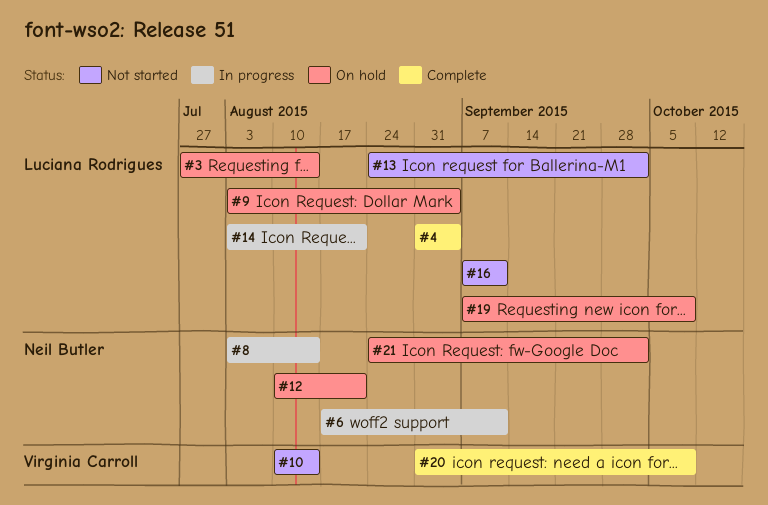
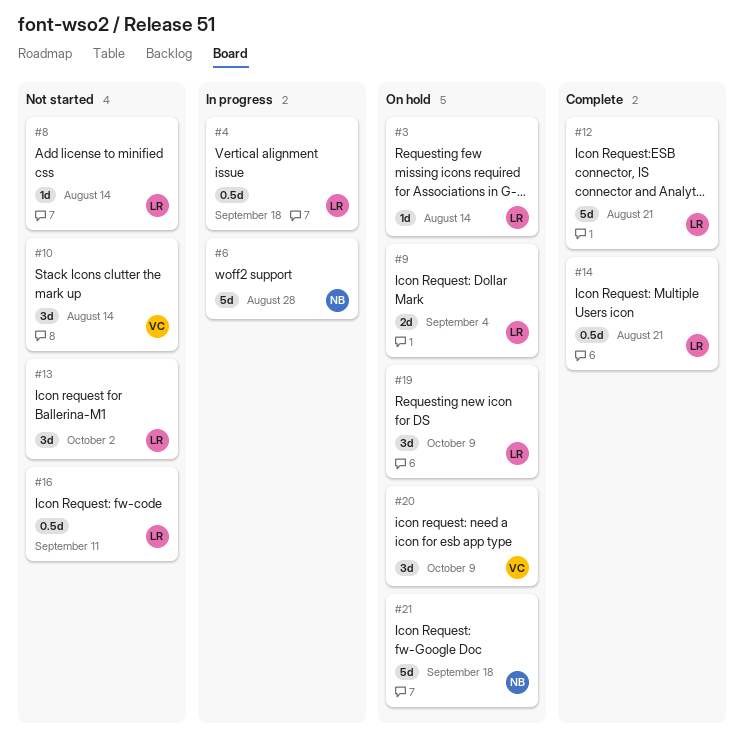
#4, status: Complete -> In progress
#4, due: Sep 4 -> Sep 18
#6, due: Sep 11 -> Aug 28
#8, status: In progress -> Not started
#8, owner: Neil Butler -> Luciana Rodrigues
#12, status: On hold -> Complete
#12, owner: Neil Butler -> Luciana Rodrigues
#14, status: In progress -> Complete
#20, status: Complete -> On hold
#21, due: Oct 2 -> Sep 18

